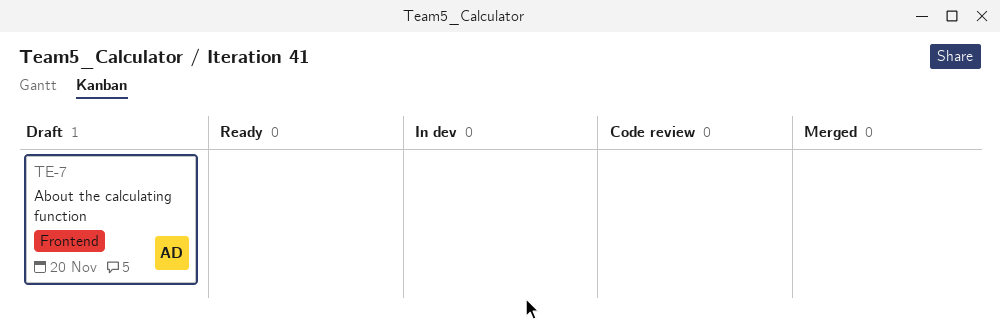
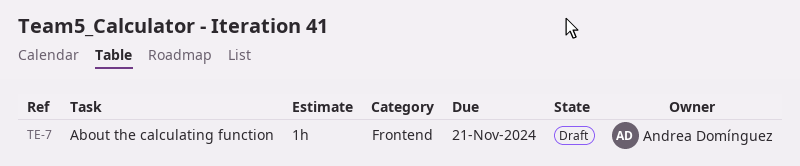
TE-7, due: Nov 20 -> Nov 21

